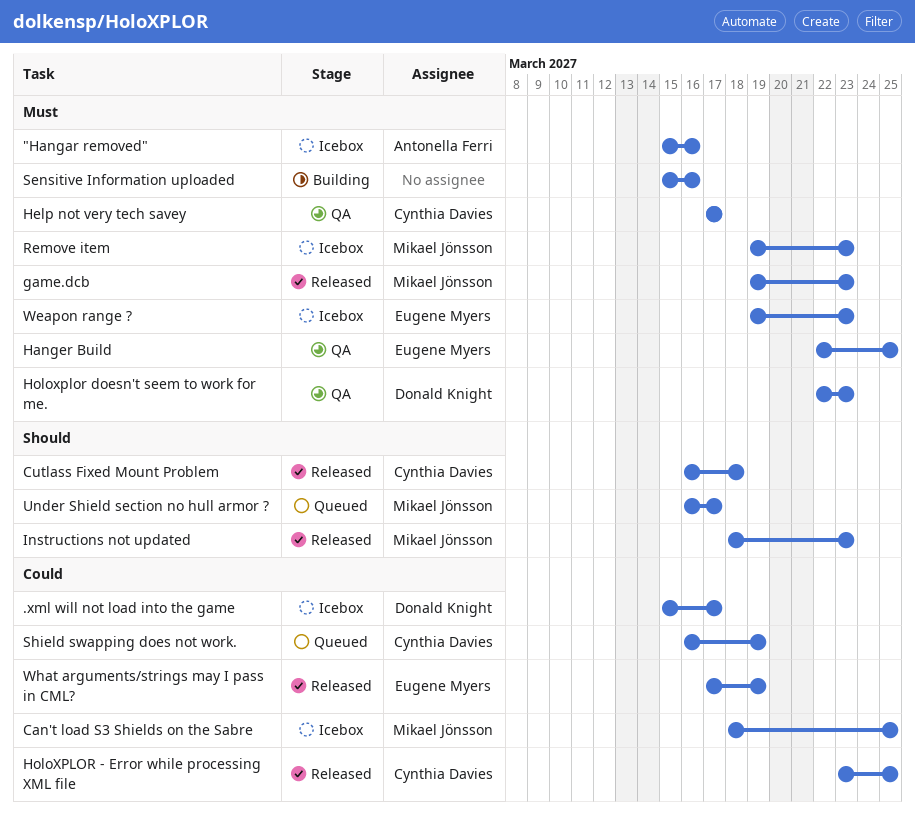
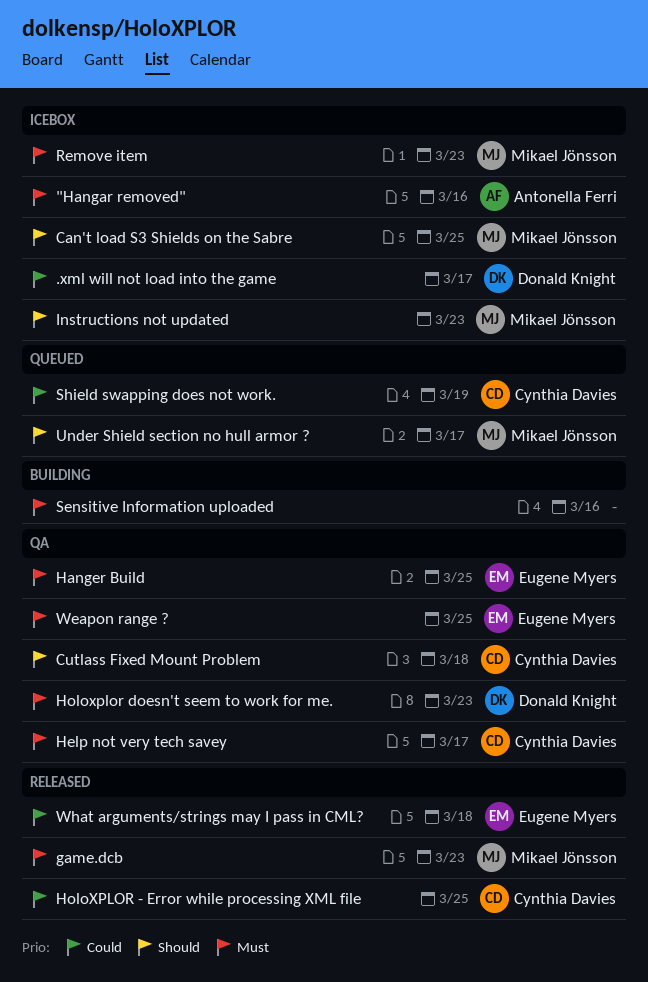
Can't load S3 Shields on the Sabre, priority: Could -> Should
Cutlass Fixed Mount Problem, status: Released -> QA
Instructions not updated, status: Released -> Icebox
Weapon range ?, status: Icebox -> QA
Weapon range ?, due: Mar 23 -> Mar 25
What arguments/strings may I pass in CML?, due: Mar 19 -> Mar 18

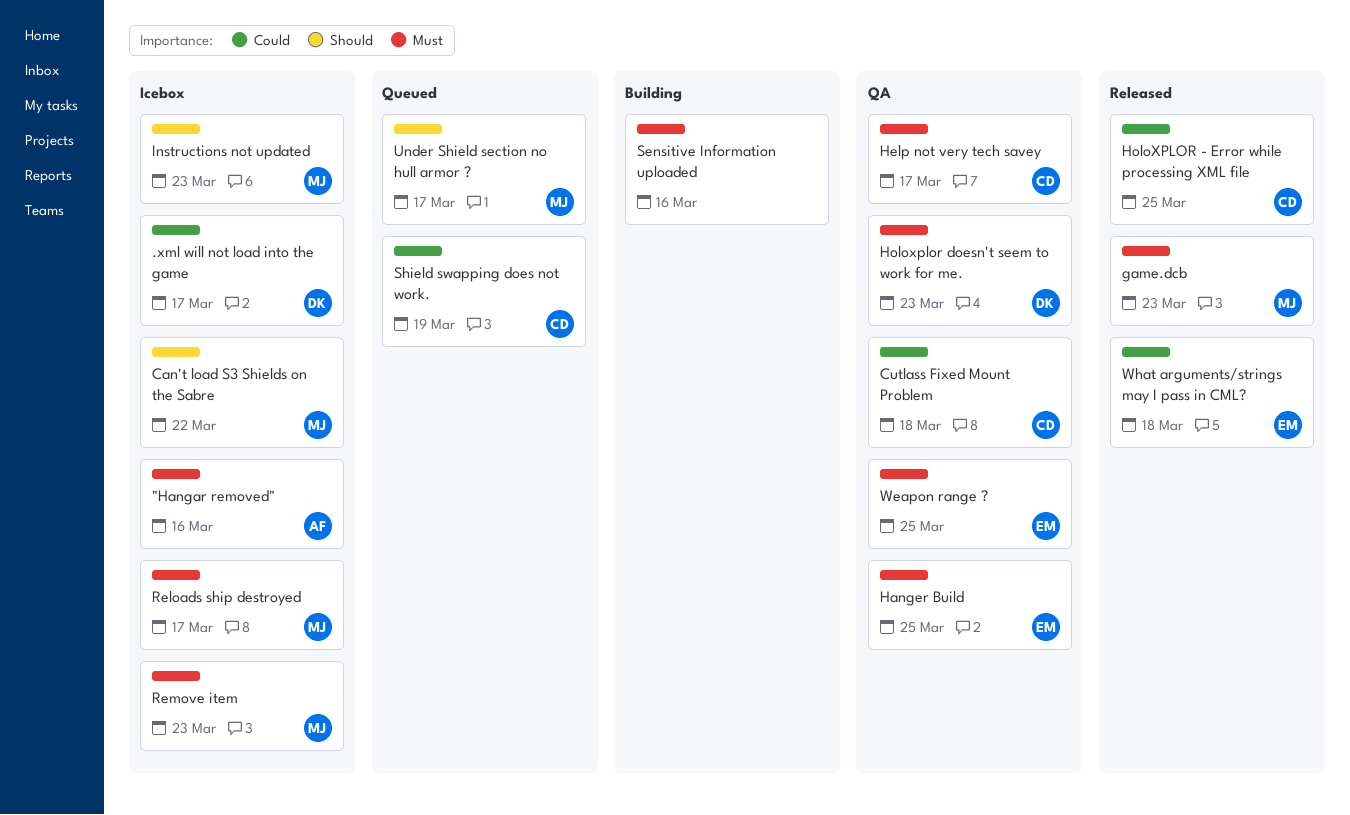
Can't load S3 Shields on the Sabre, due: Mar 25 -> Mar 22
Cutlass Fixed Mount Problem, priority: Should -> Could
Reloads ship destroyed: none -> present

